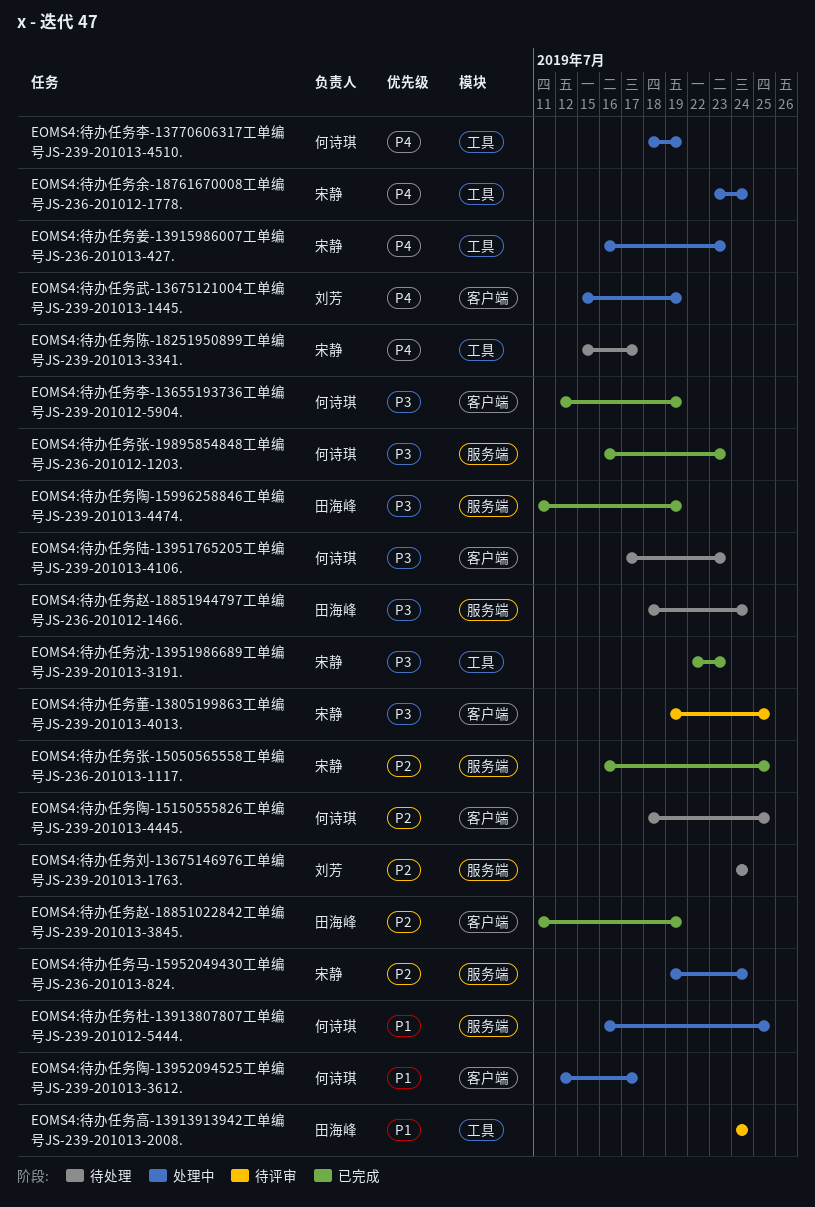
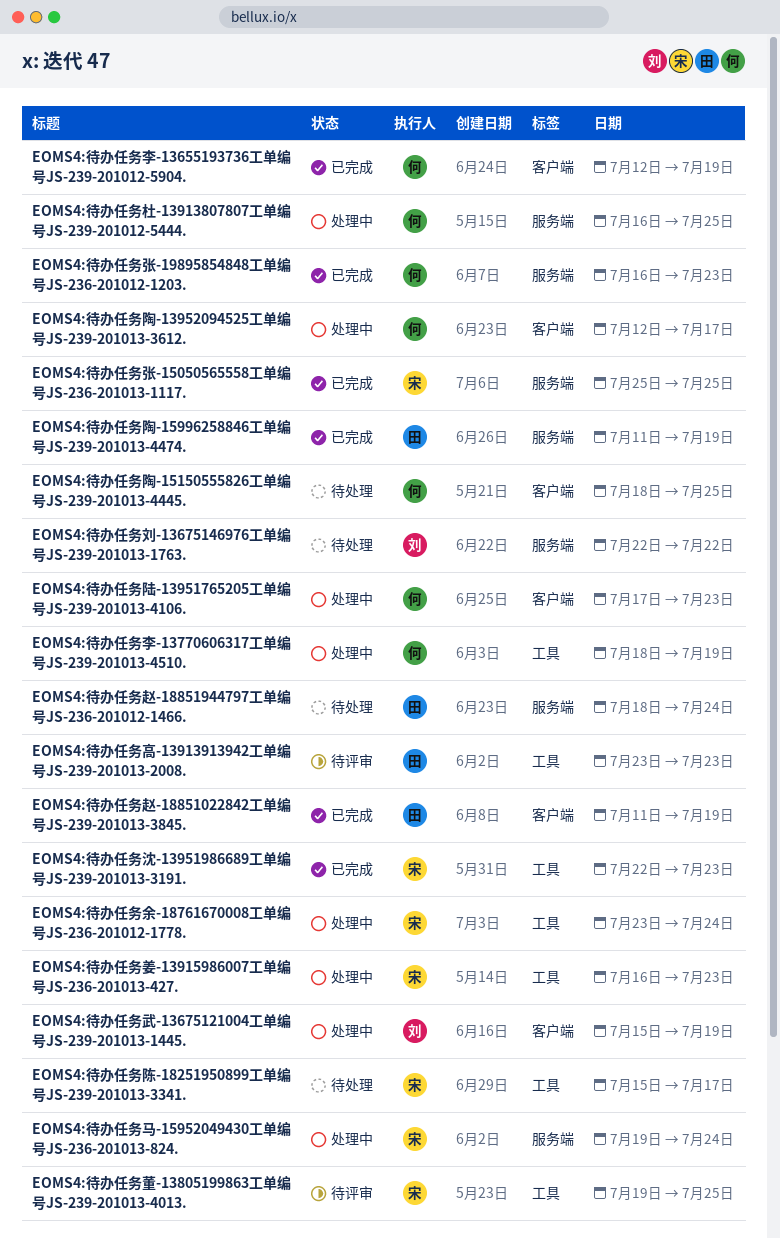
EOMS4:待办任务刘-13675146976工单编号JS-239-201013-1763., start: Jul 24 -> Jul 22
EOMS4:待办任务刘-13675146976工单编号JS-239-201013-1763., due: Jul 24 -> Jul 22
EOMS4:待办任务张-15050565558工单编号JS-236-201013-1117., start: Jul 16 -> Jul 25
EOMS4:待办任务董-13805199863工单编号JS-239-201013-4013., label: 客户端 -> 工具
EOMS4:待办任务陆-13951765205工单编号JS-239-201013-4106., status: 待处理 -> 处理中
EOMS4:待办任务高-13913913942工单编号JS-239-201013-2008., start: Jul 24 -> Jul 23
EOMS4:待办任务高-13913913942工单编号JS-239-201013-2008., due: Jul 24 -> Jul 23

